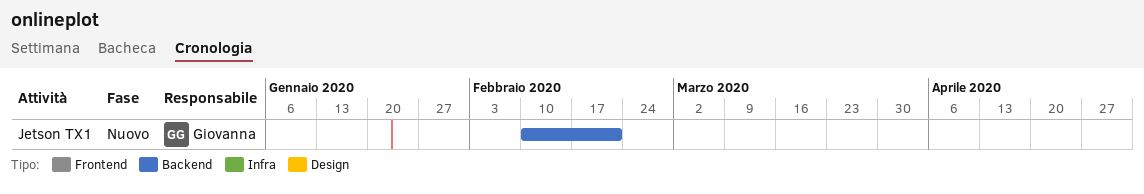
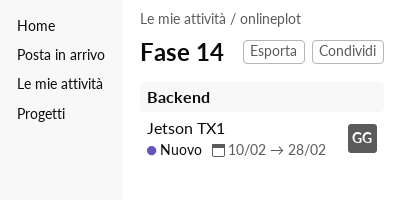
Jetson TX1, due: Feb 21 -> Feb 28

